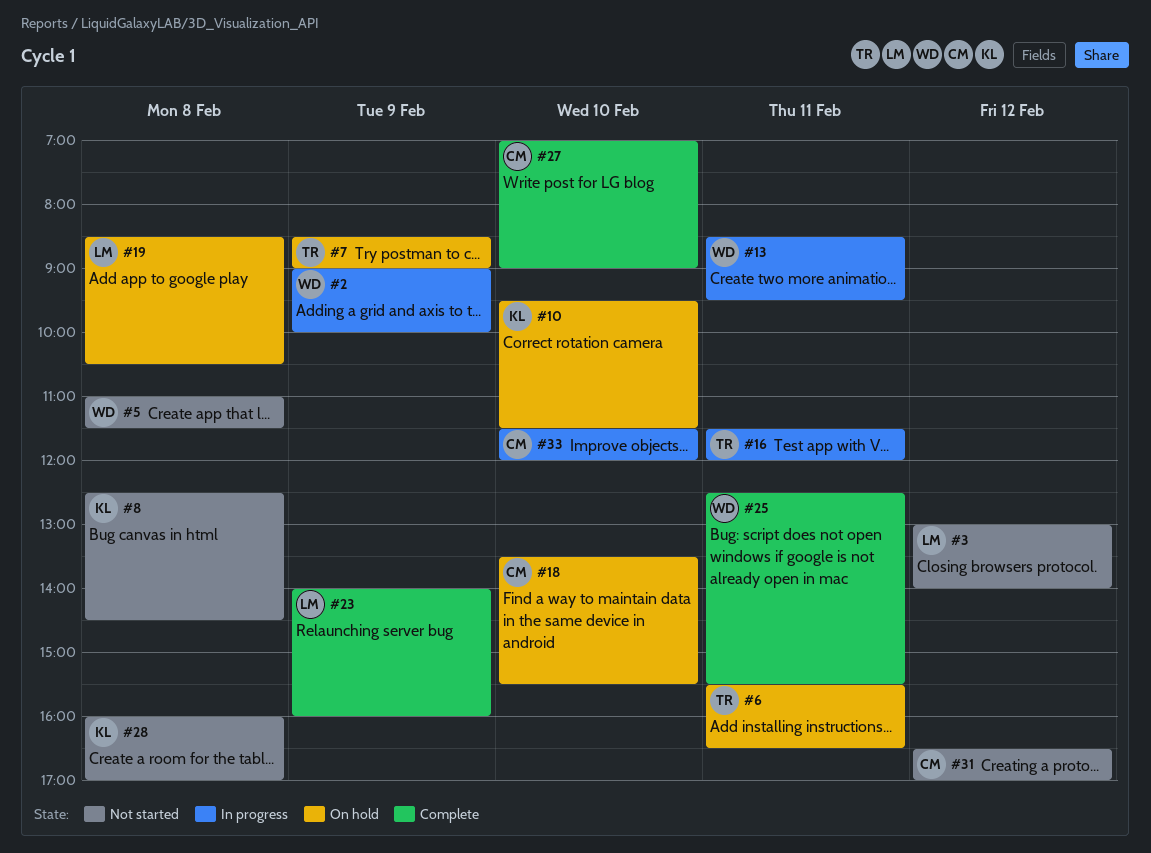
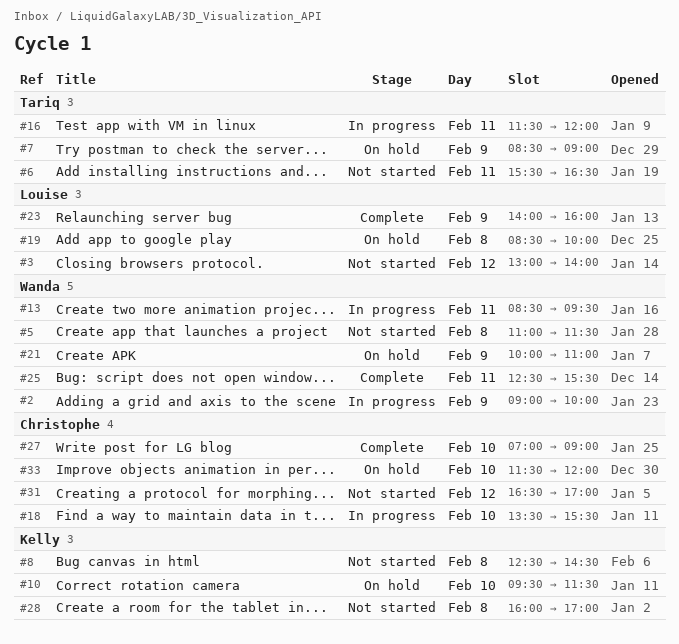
#6, status: On hold -> Not started
#18, status: On hold -> In progress
#19, ends: 10:30 -> 10:00
#21: none -> present
#33, status: In progress -> On hold

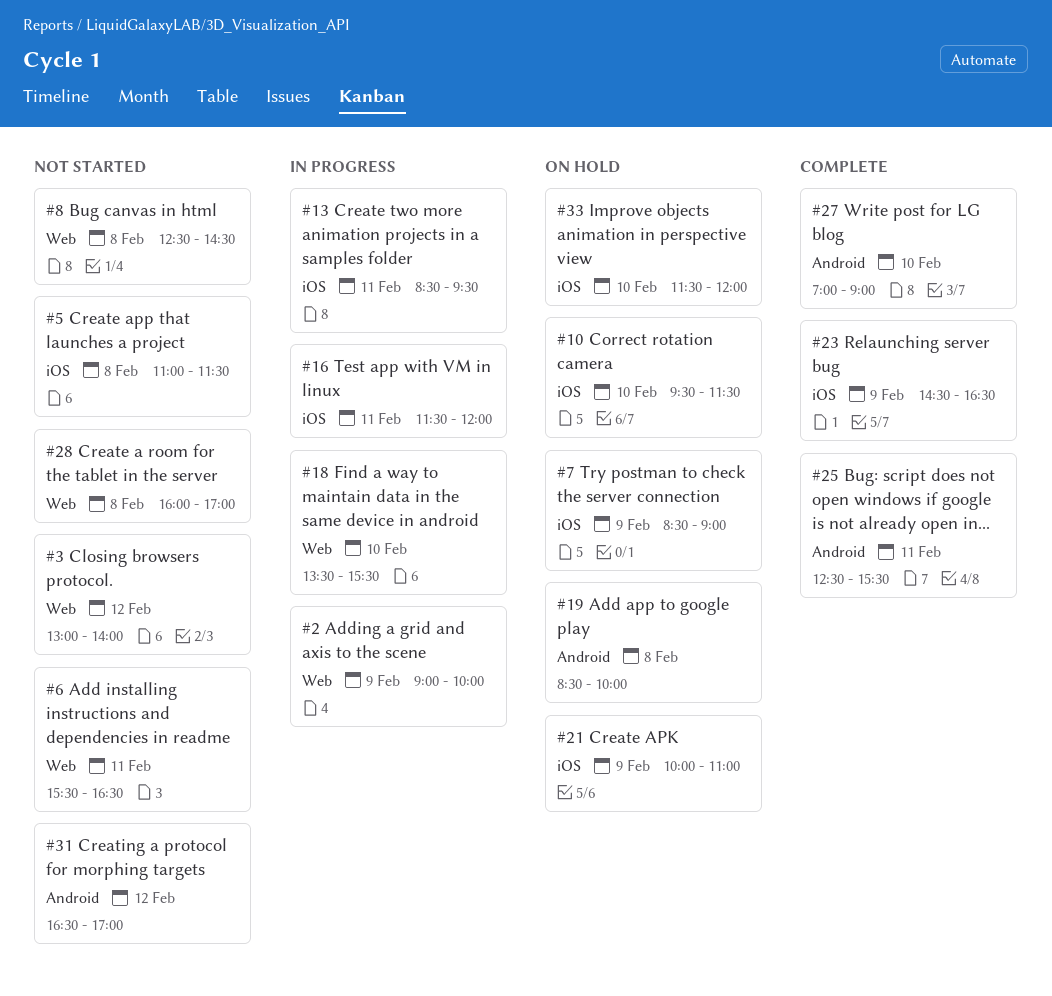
#23, begins: 14:00 -> 14:30
#23, ends: 16:00 -> 16:30

